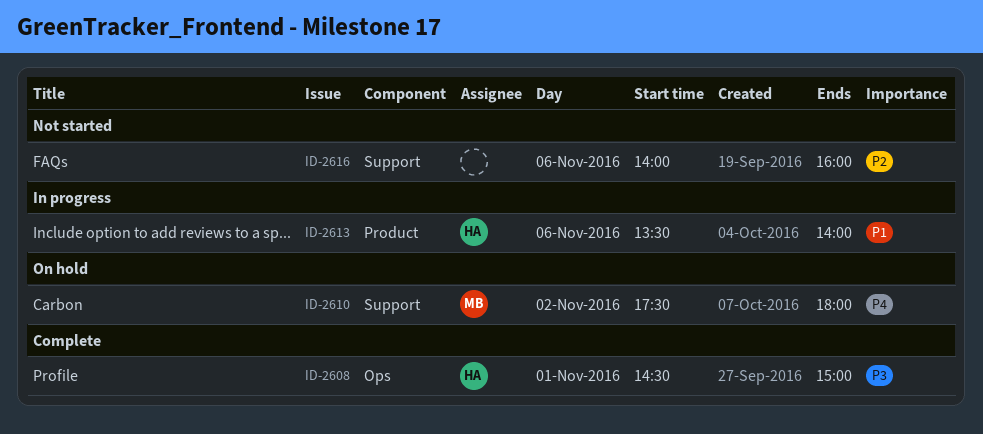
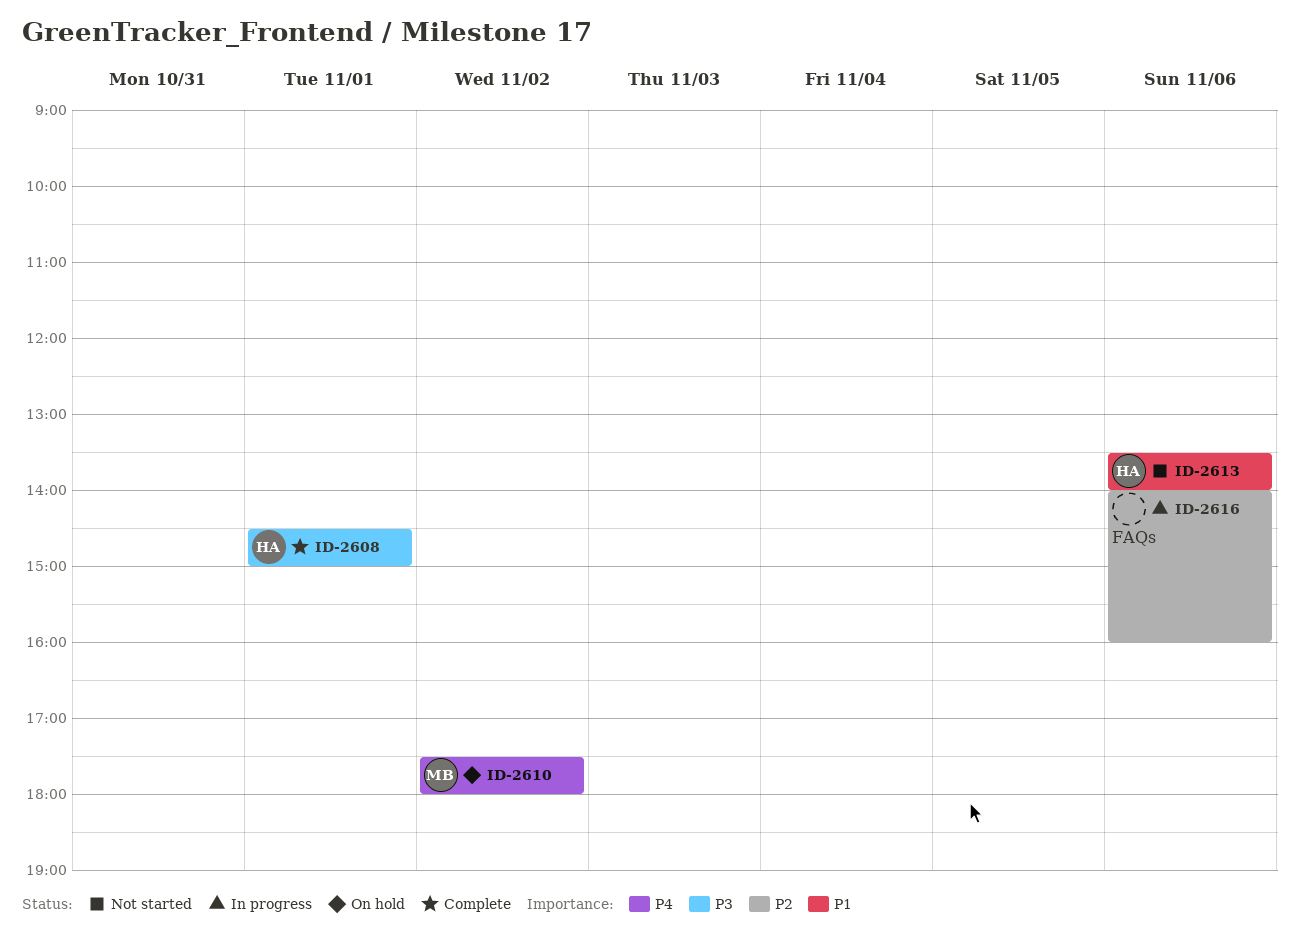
ID-2613, status: In progress -> Not started
ID-2616, status: Not started -> In progress

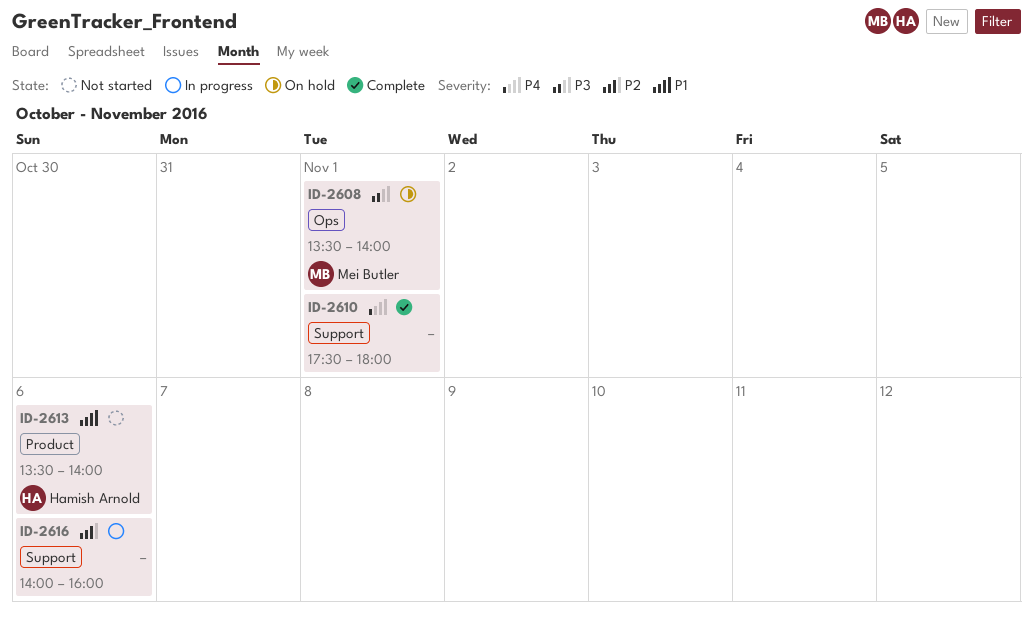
ID-2608, status: Complete -> On hold
ID-2608, owner: Hamish Arnold -> Mei Butler
ID-2608, begins: 14:30 -> 13:30
ID-2608, ends: 15:00 -> 14:00
ID-2610, status: On hold -> Complete
ID-2610, owner: Mei Butler -> none
ID-2610, day: Nov 2 -> Nov 1

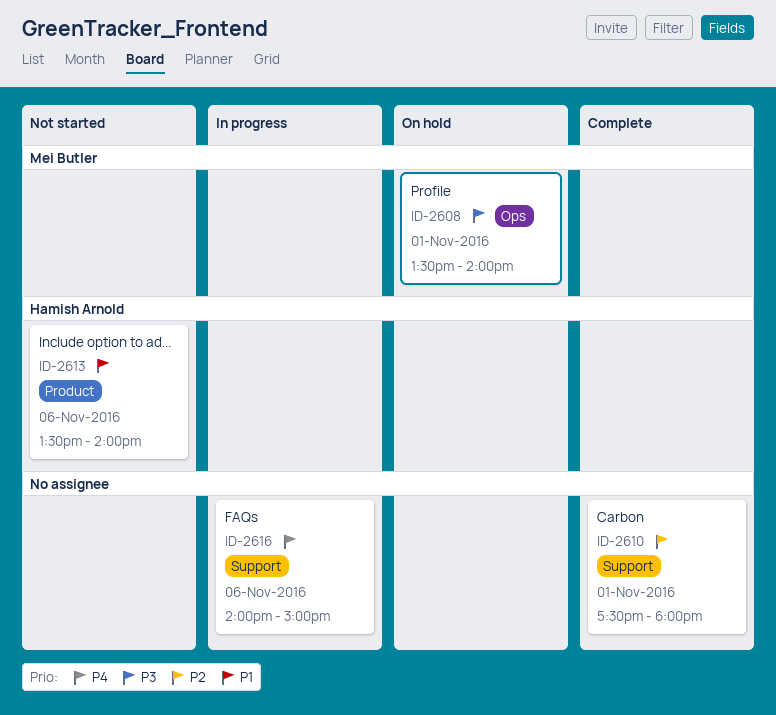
ID-2610, priority: P4 -> P2
ID-2616, priority: P2 -> P4
ID-2616, ends: 16:00 -> 15:00

